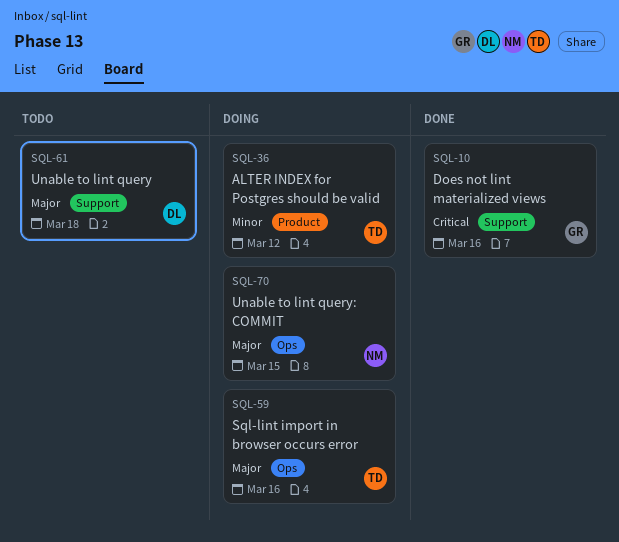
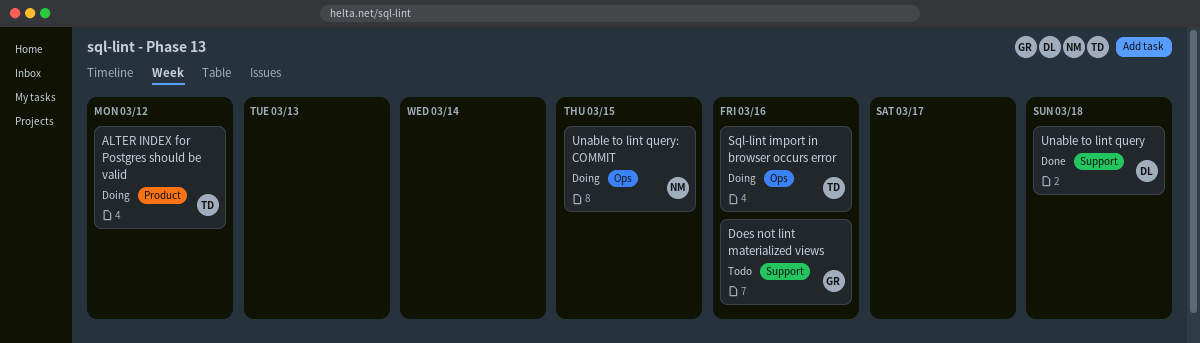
Does not lint materialized views, status: Done -> Todo
Unable to lint query, status: Todo -> Done

